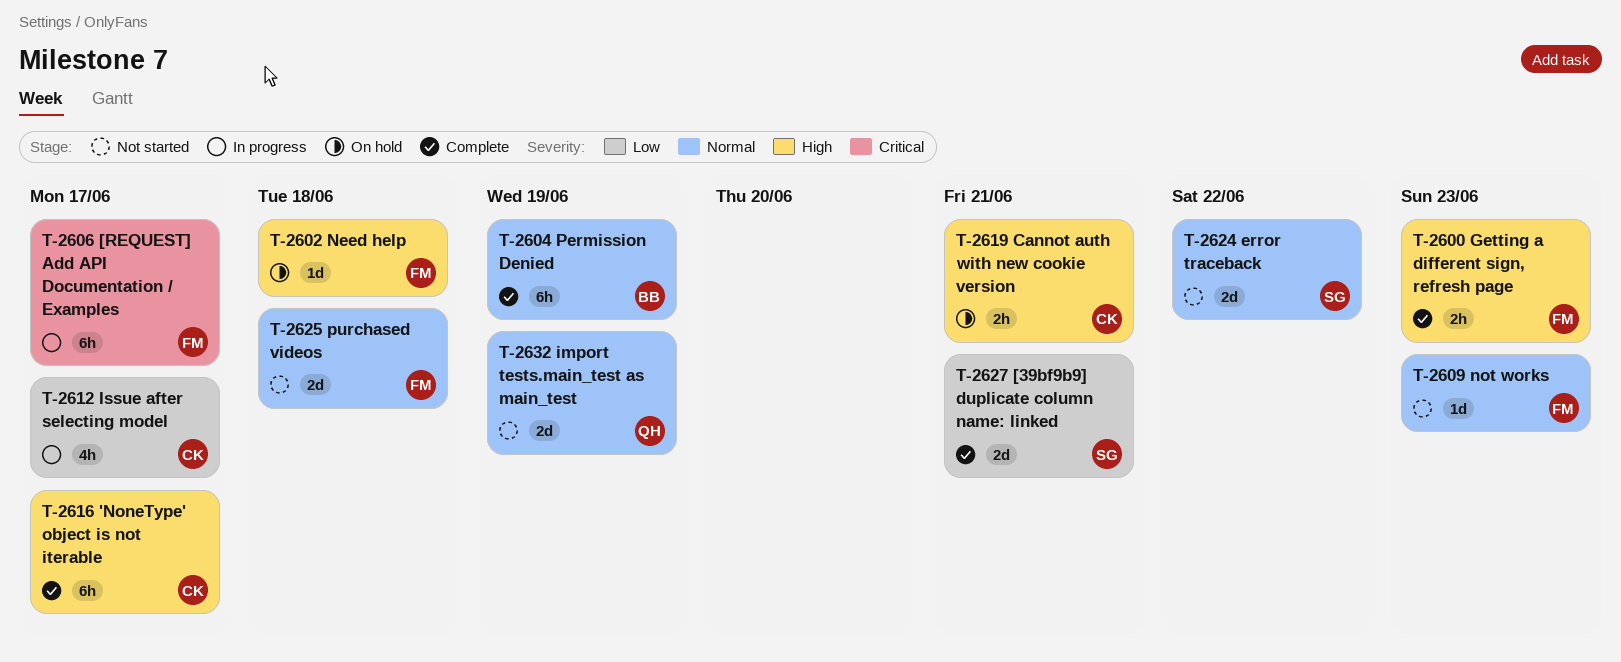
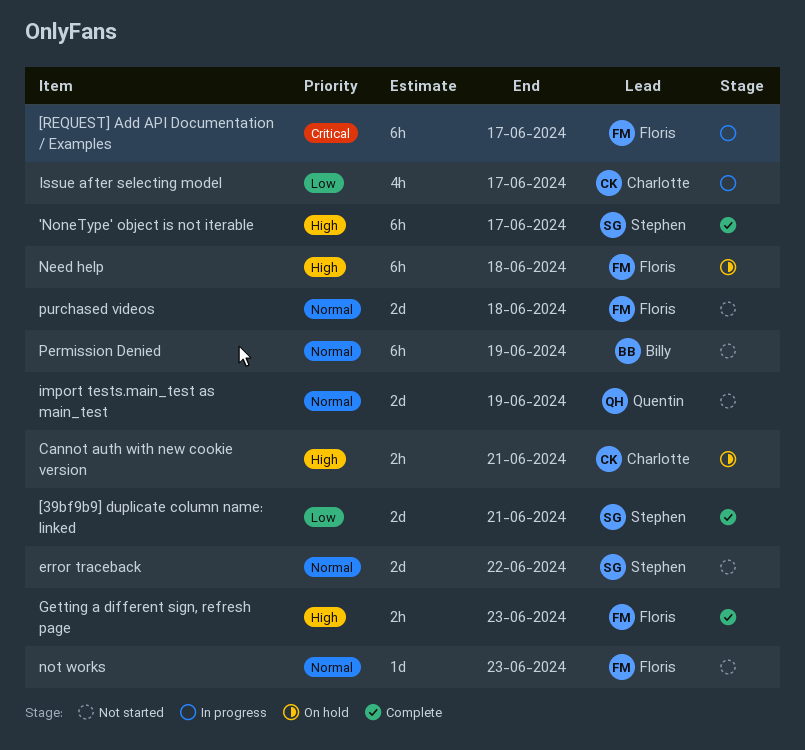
'NoneType' object is not iterable, owner: Charlotte -> Stephen
Need help, estimate: 1d -> 6h
Permission Denied, status: Complete -> Not started

